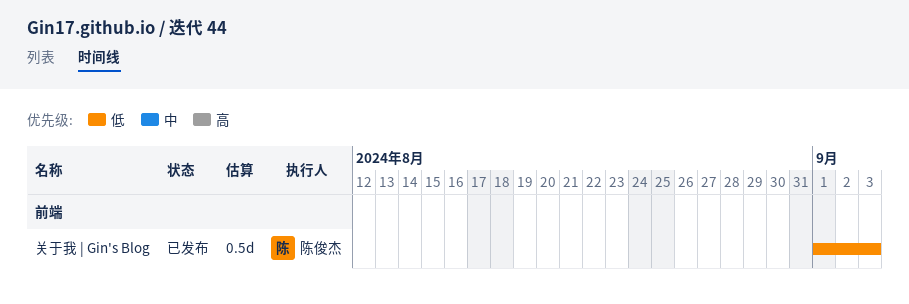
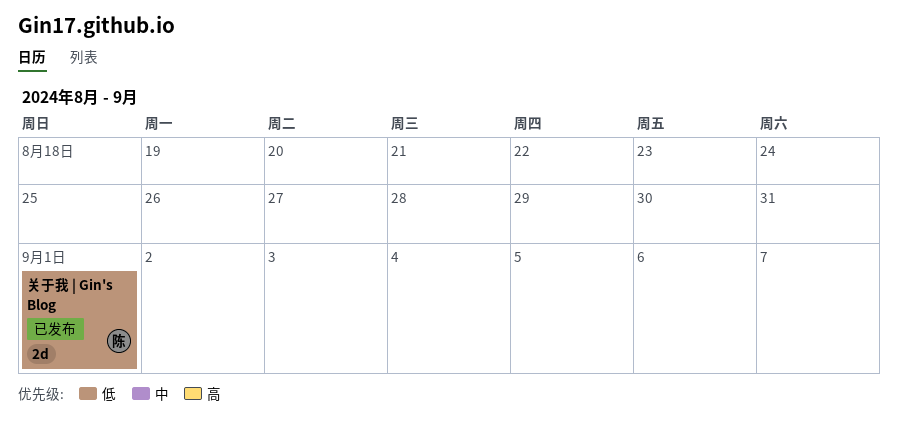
关于我 | Gin's Blog, estimate: 0.5d -> 2d
关于我 | Gin's Blog, due: Sep 3 -> Sep 1

